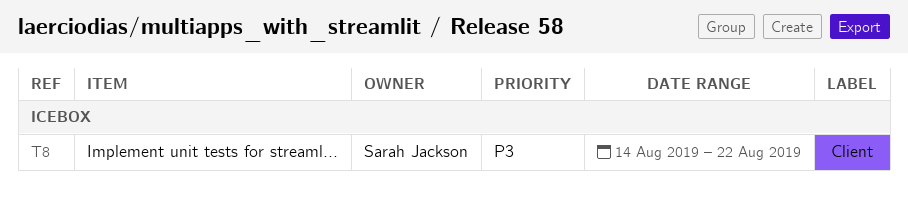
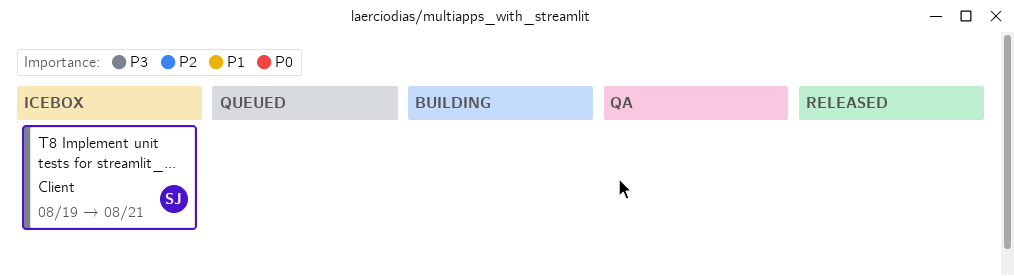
T8, start: Aug 14 -> Aug 19
T8, due: Aug 22 -> Aug 21

